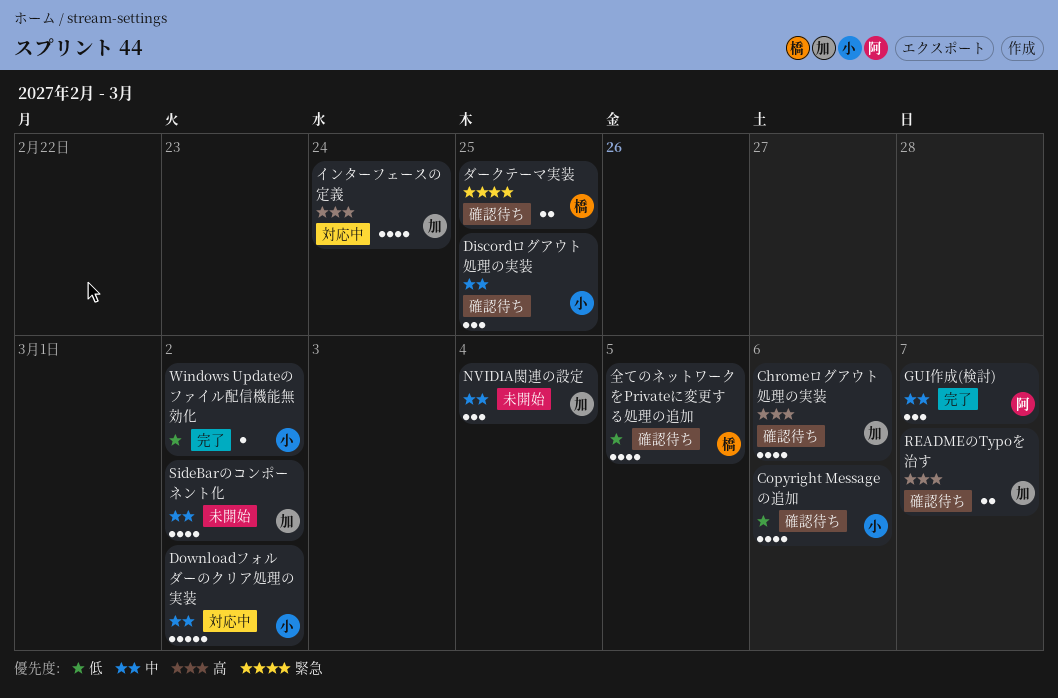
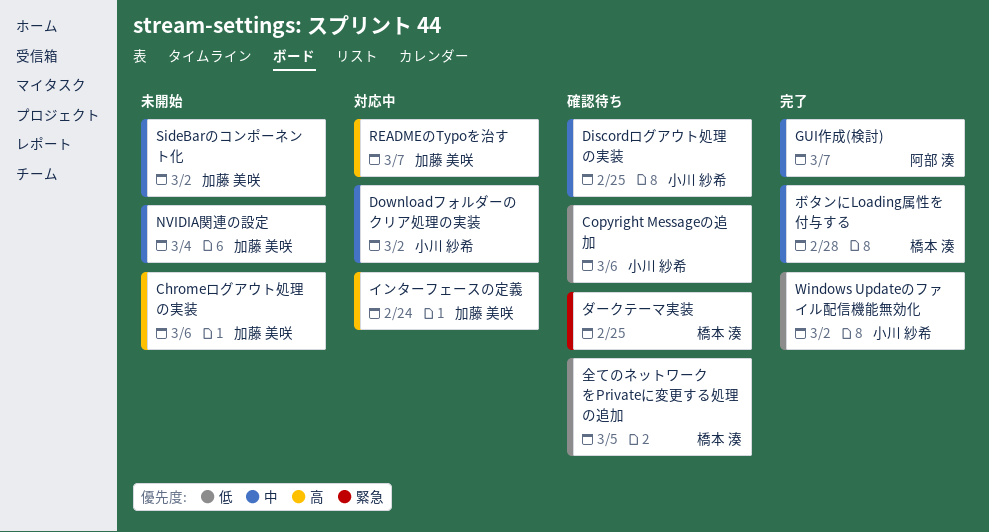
Chromeログアウト処理の実装, status: 確認待ち -> 未開始
READMEのTypoを治す, status: 確認待ち -> 対応中
ボタンにLoading属性を付与する: none -> present

